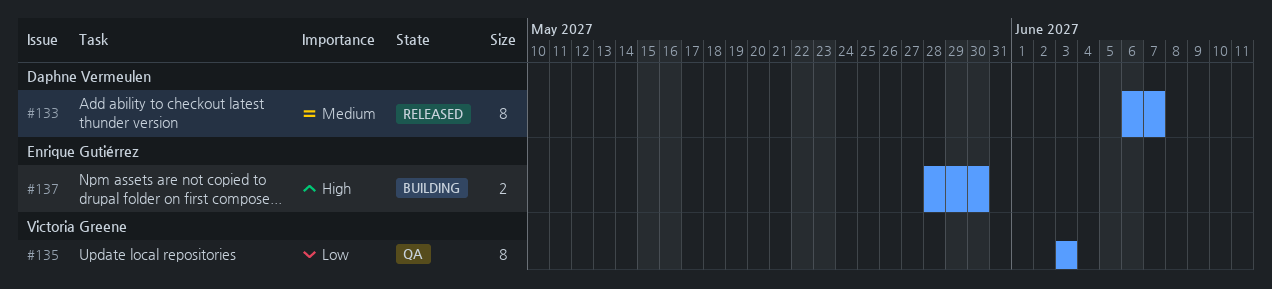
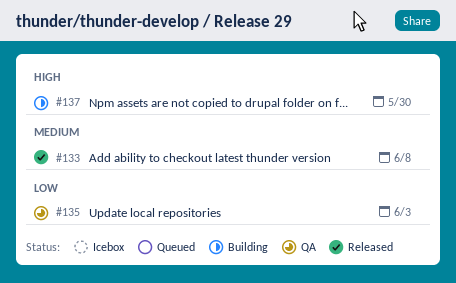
#133, due: Jun 7 -> Jun 8

